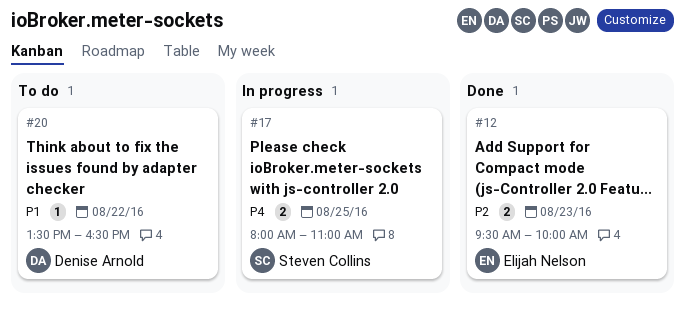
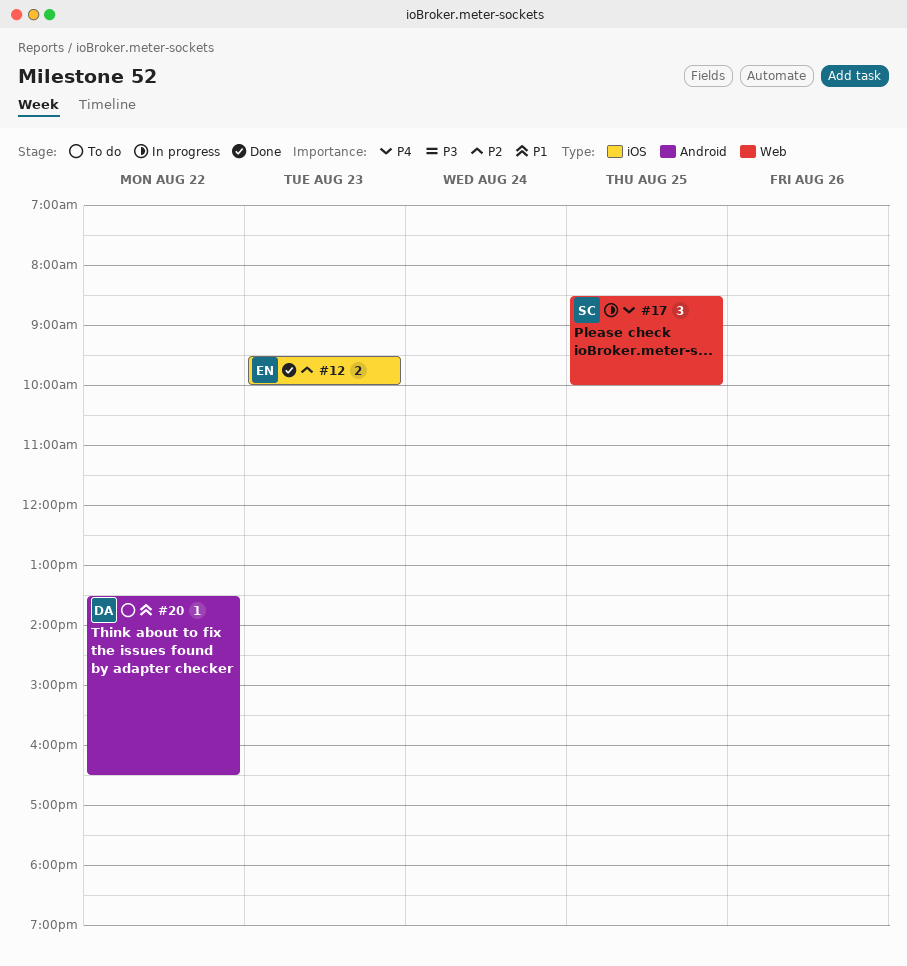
#17, estimate: 2 -> 3
#17, begins: 08:00 -> 08:30
#17, ends: 11:00 -> 10:00

